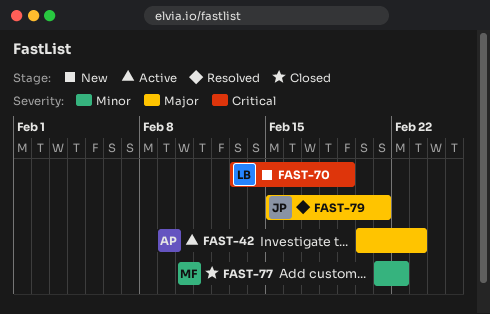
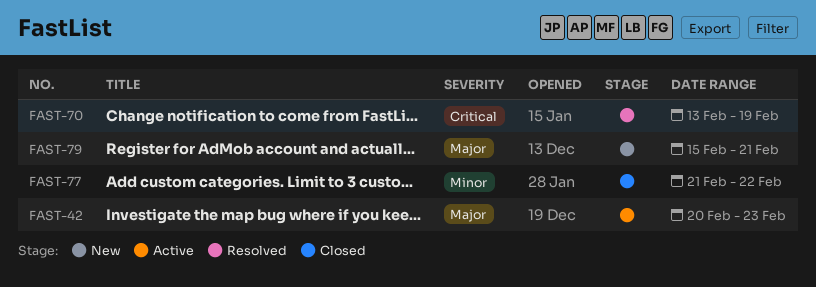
FAST-70, status: New -> Resolved
FAST-79, status: Resolved -> New

